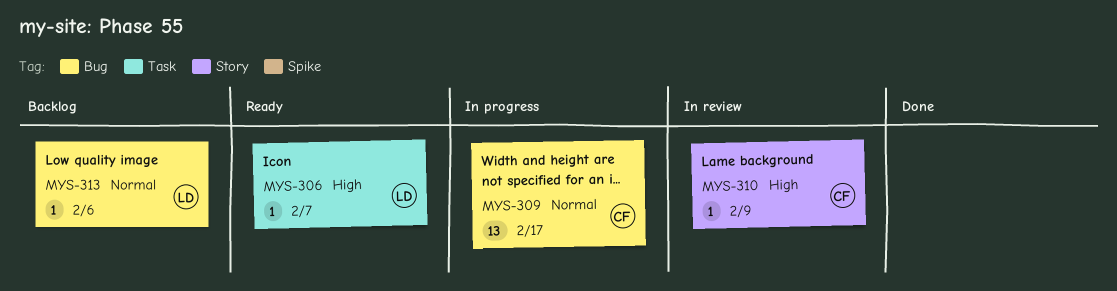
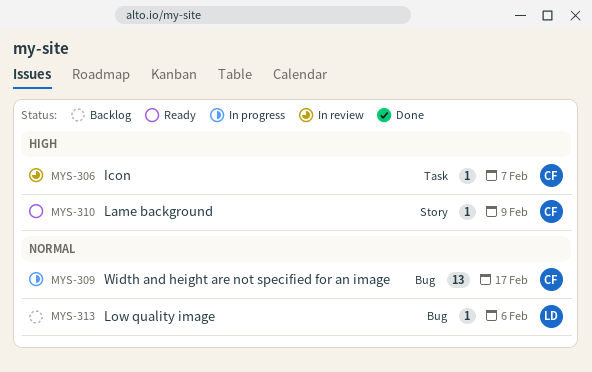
MYS-306, status: Ready -> In review
MYS-306, owner: LD -> CF
MYS-310, status: In review -> Ready

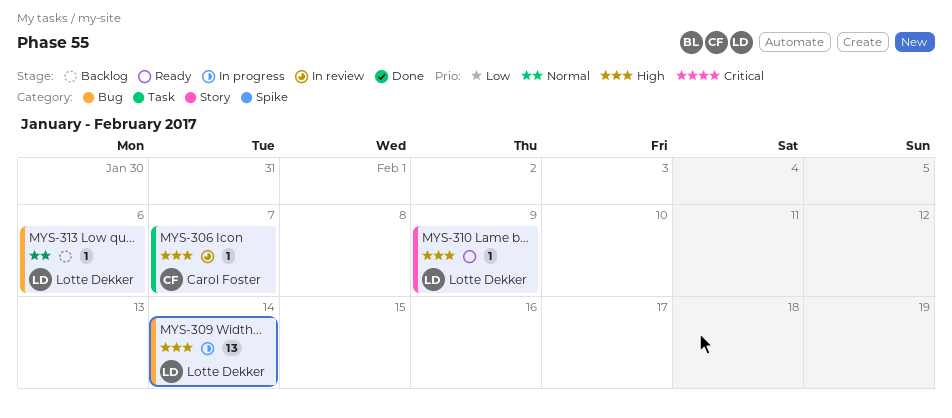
MYS-309, owner: Carol Foster -> Lotte Dekker
MYS-309, priority: Normal -> High
MYS-309, due: Feb 17 -> Feb 14
MYS-310, owner: Carol Foster -> Lotte Dekker

